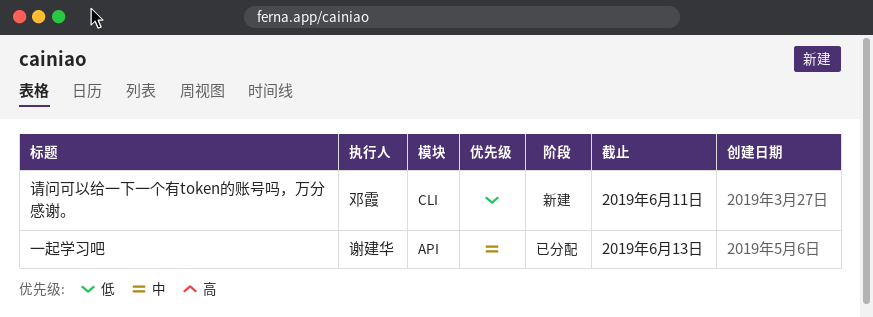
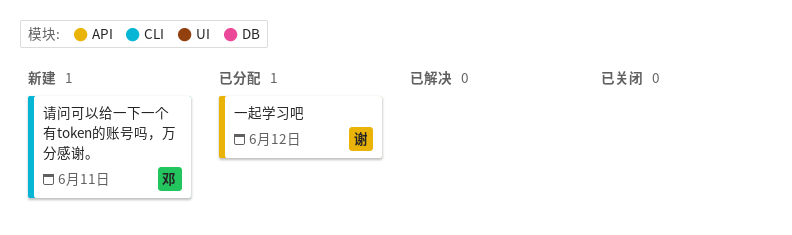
一起学习吧, due: Jun 13 -> Jun 12

